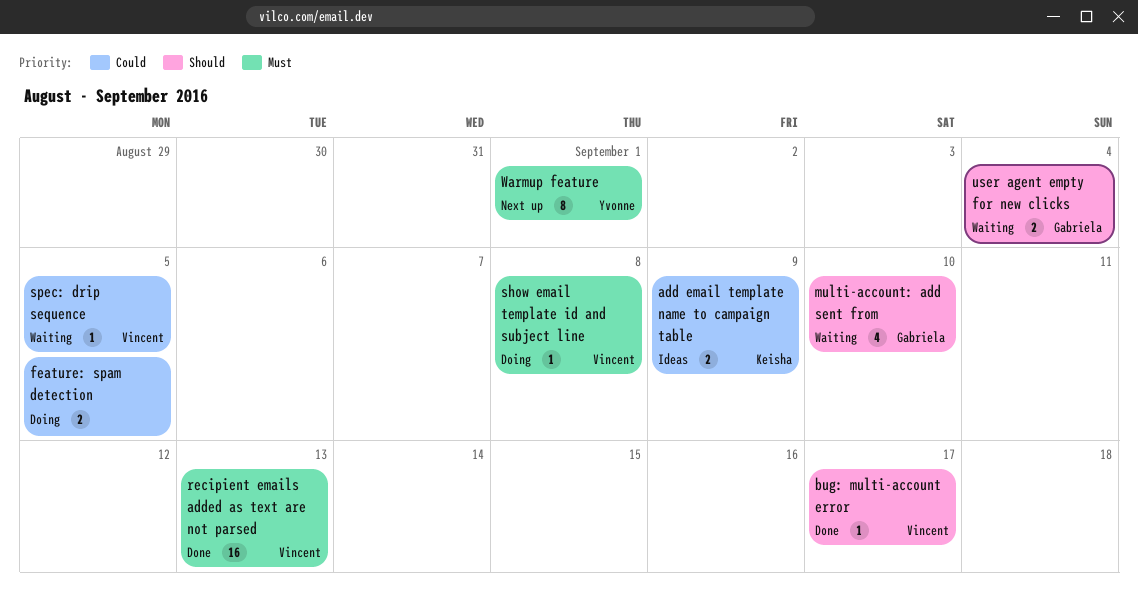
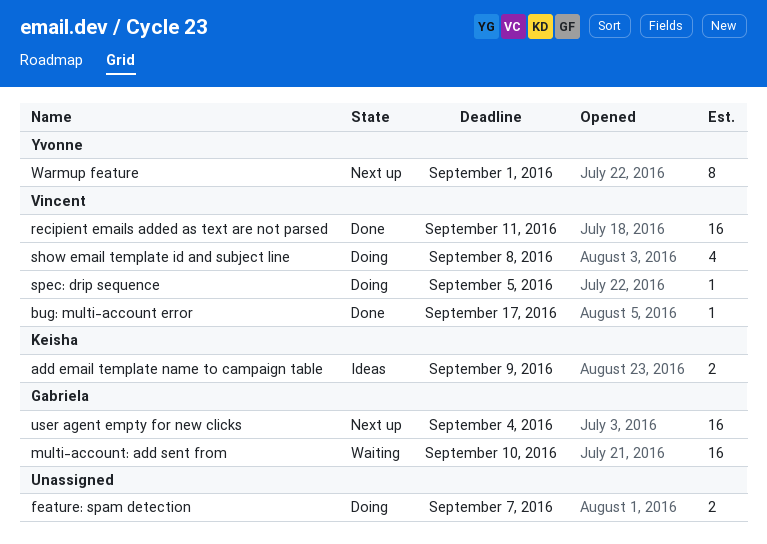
feature: spam detection, due: Sep 5 -> Sep 7
multi-account: add sent from, estimate: 4 -> 16
recipient emails added as text are not parsed, due: Sep 13 -> Sep 11
show email template id and subject line, estimate: 1 -> 4
spec: drip sequence, status: Waiting -> Doing
user agent empty for new clicks, status: Waiting -> Next up
user agent empty for new clicks, estimate: 2 -> 16

